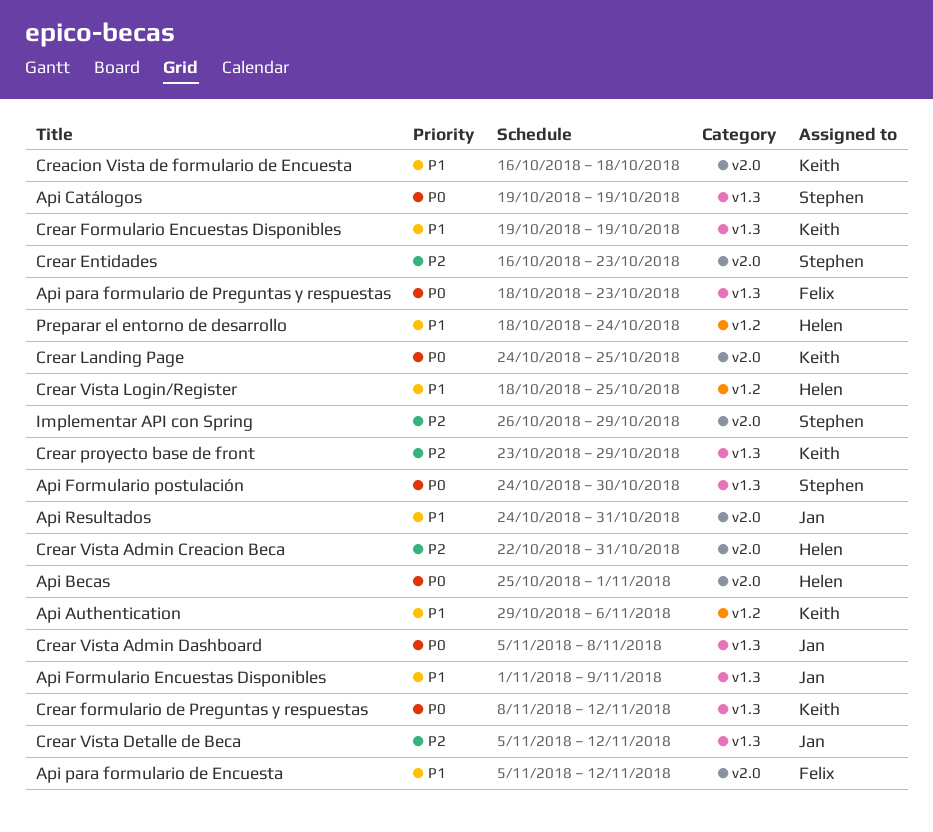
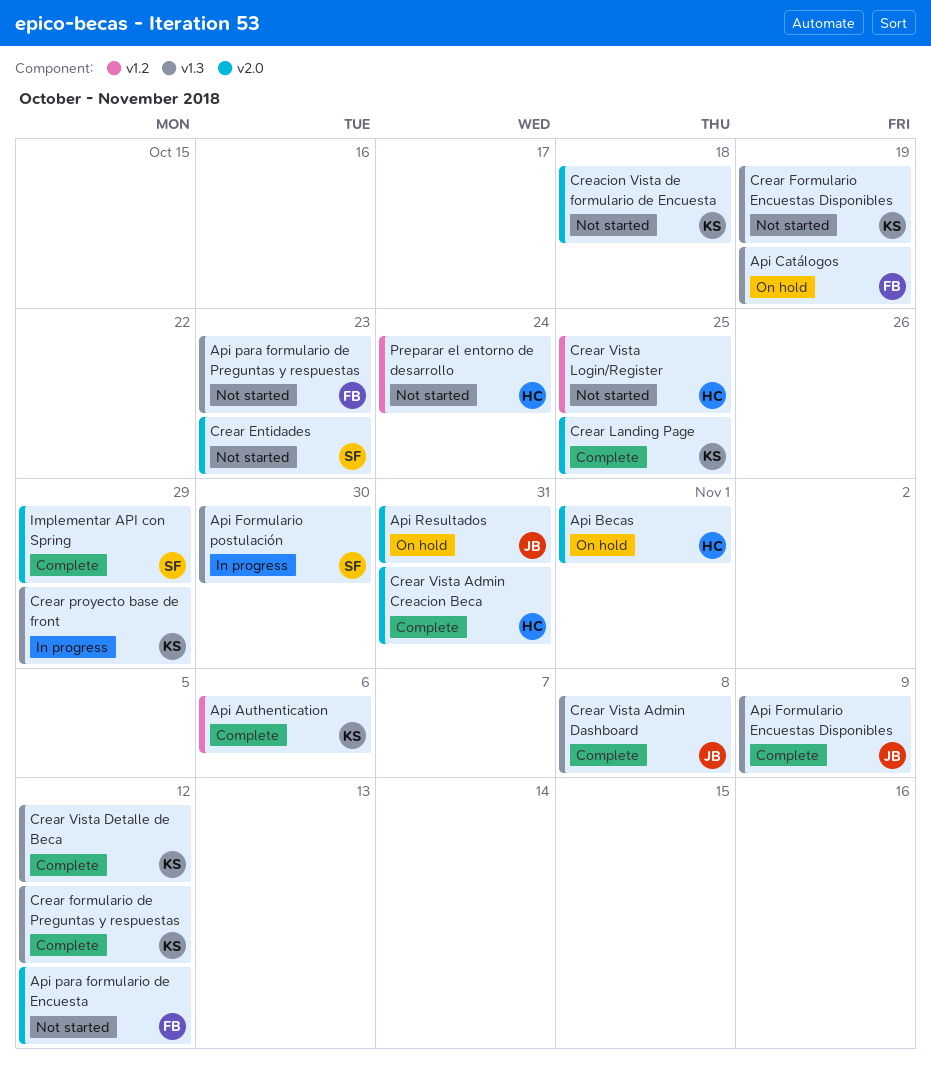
Api Catálogos, owner: Stephen -> Felix
Crear Vista Detalle de Beca, owner: Jan -> Keith

